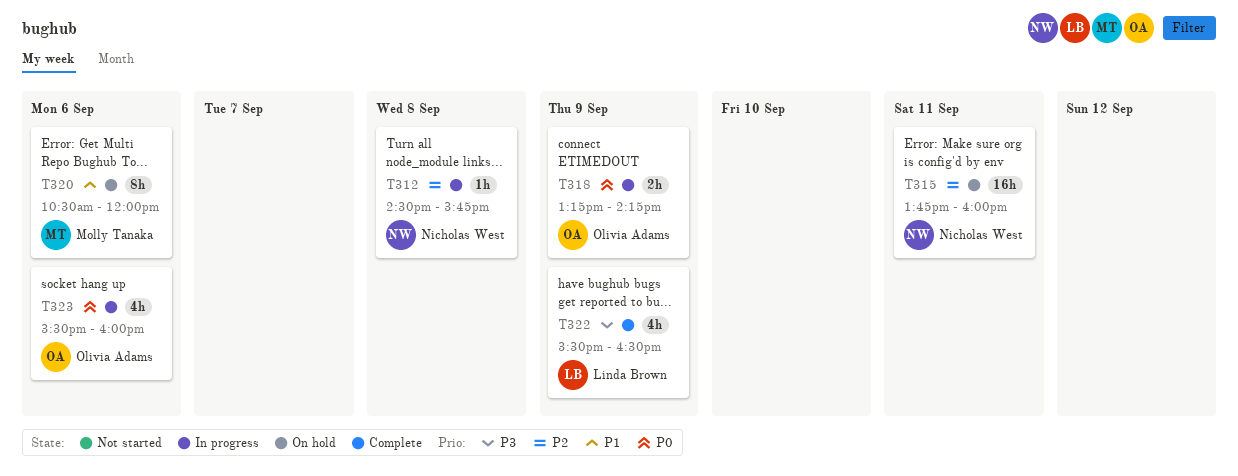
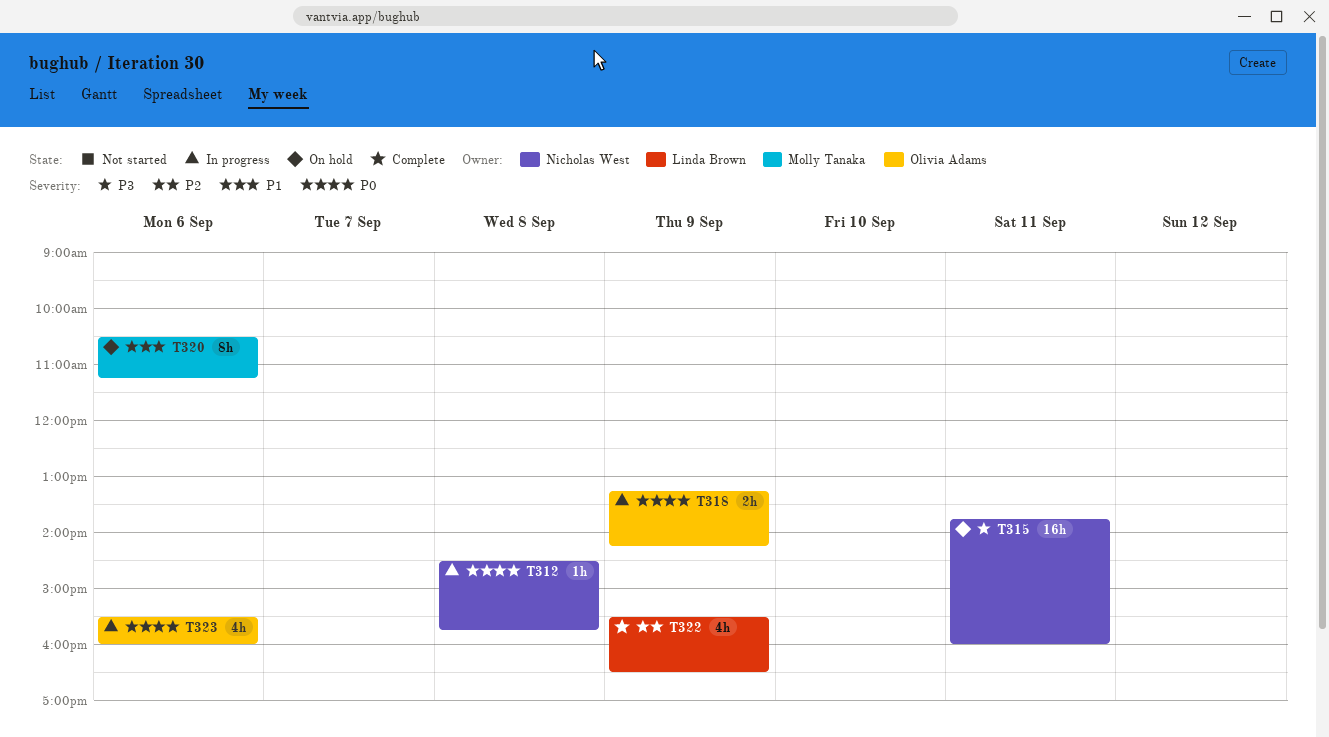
T312, priority: P2 -> P0
T315, priority: P2 -> P3
T320, ends: 12:00 -> 11:15
T322, priority: P3 -> P2

